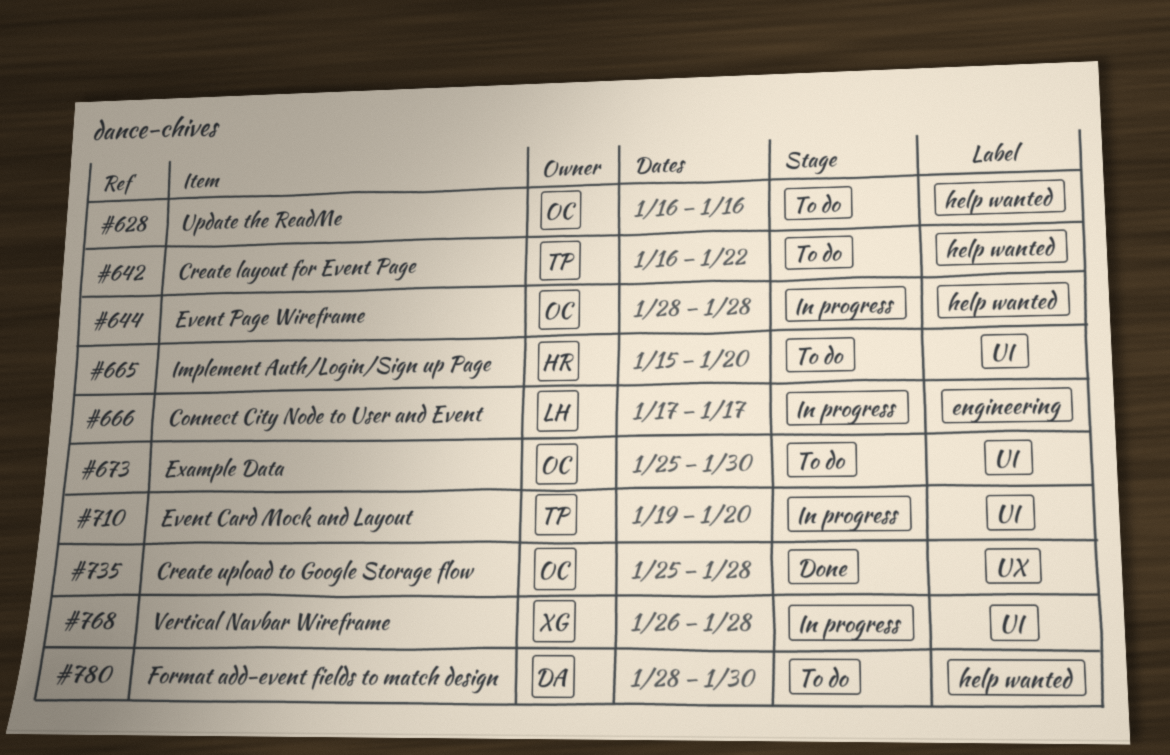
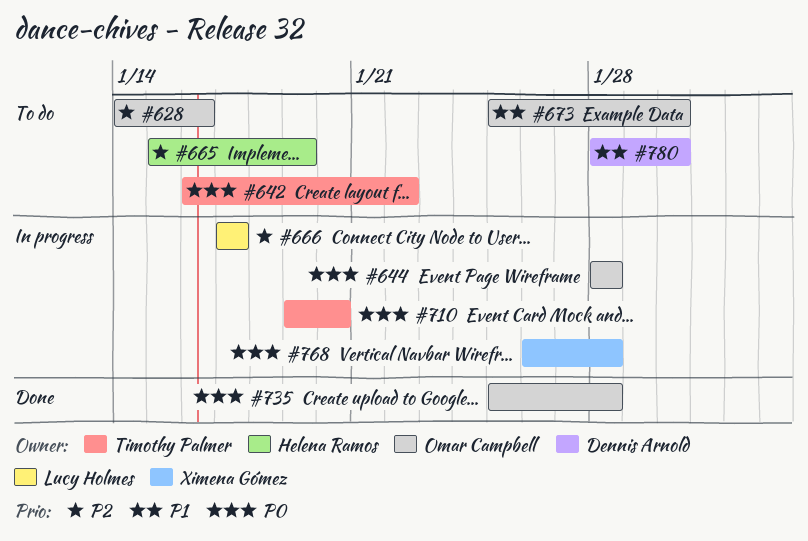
#628, start: Jan 16 -> Jan 14
#665, due: Jan 20 -> Jan 19

